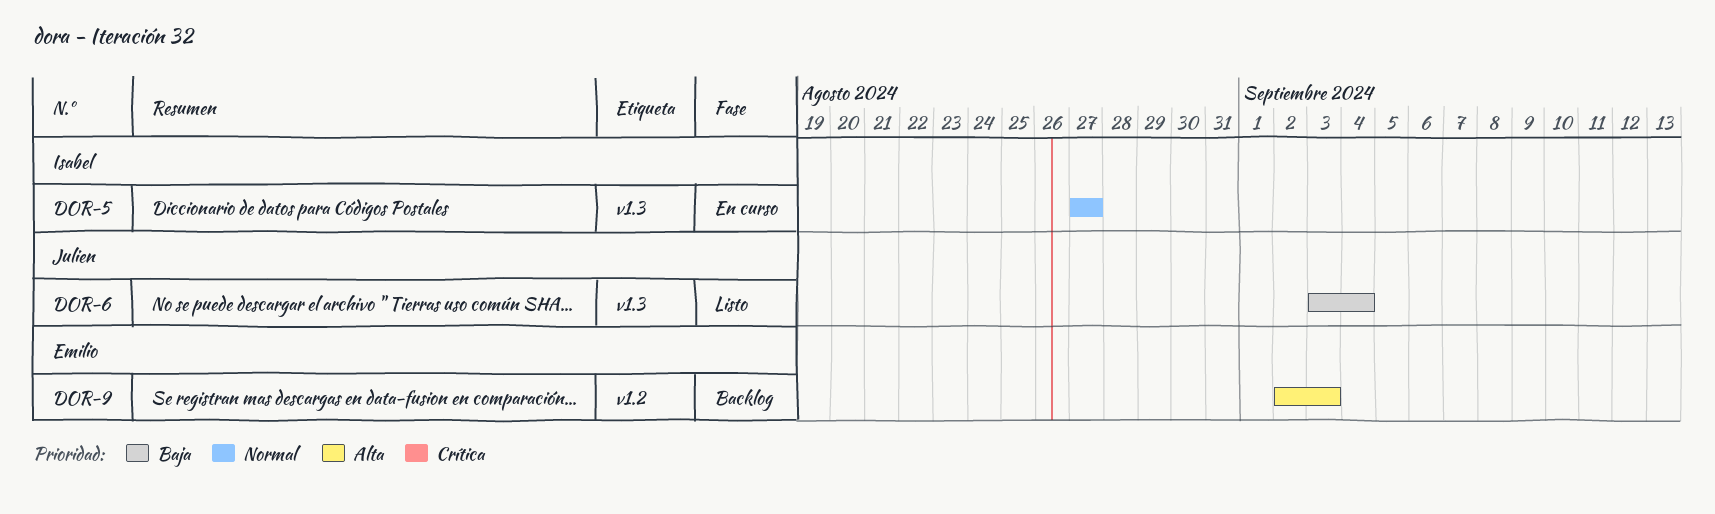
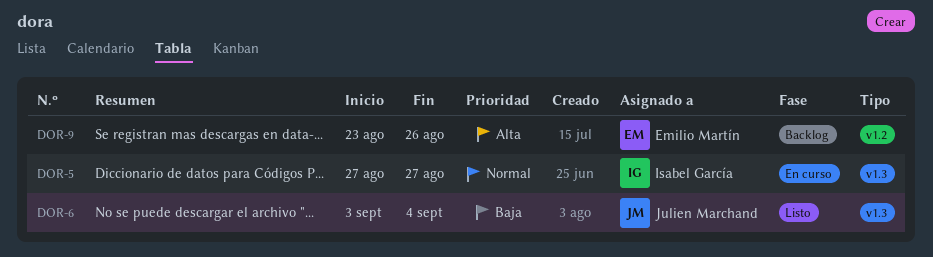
DOR-9, start: Sep 2 -> Aug 23
DOR-9, due: Sep 3 -> Aug 26

